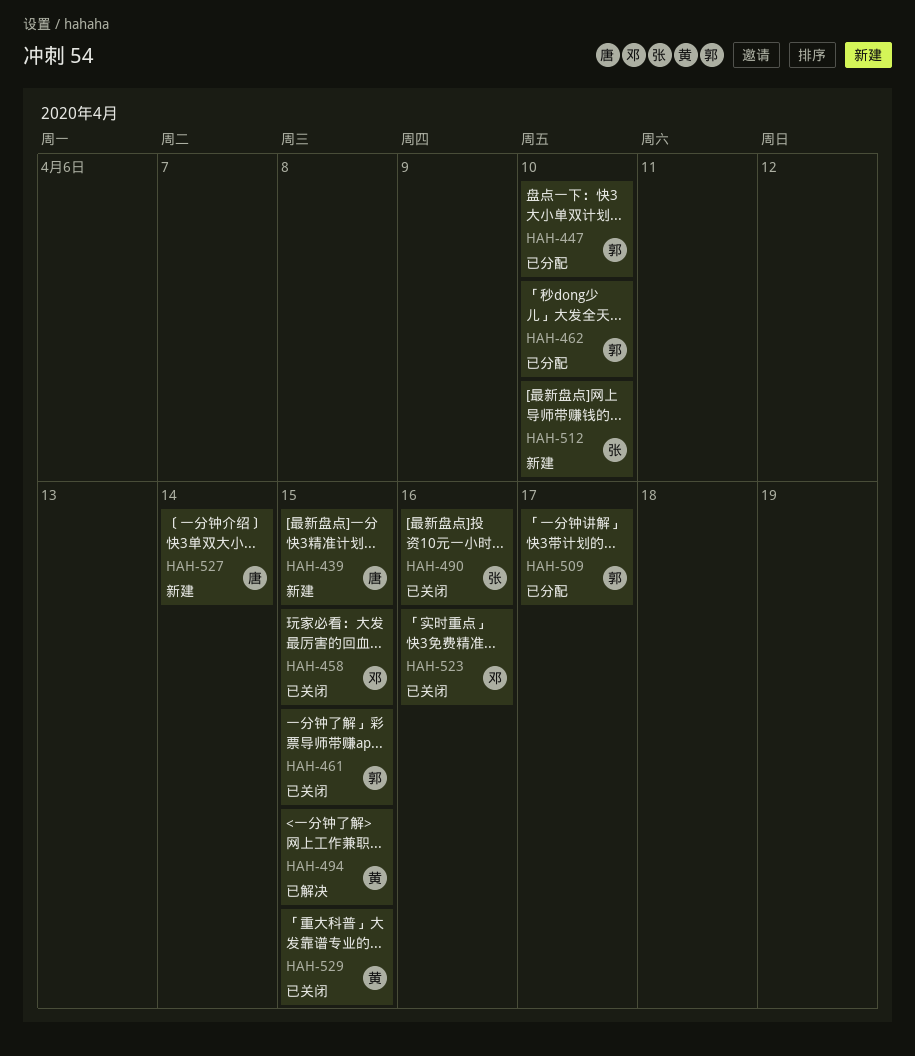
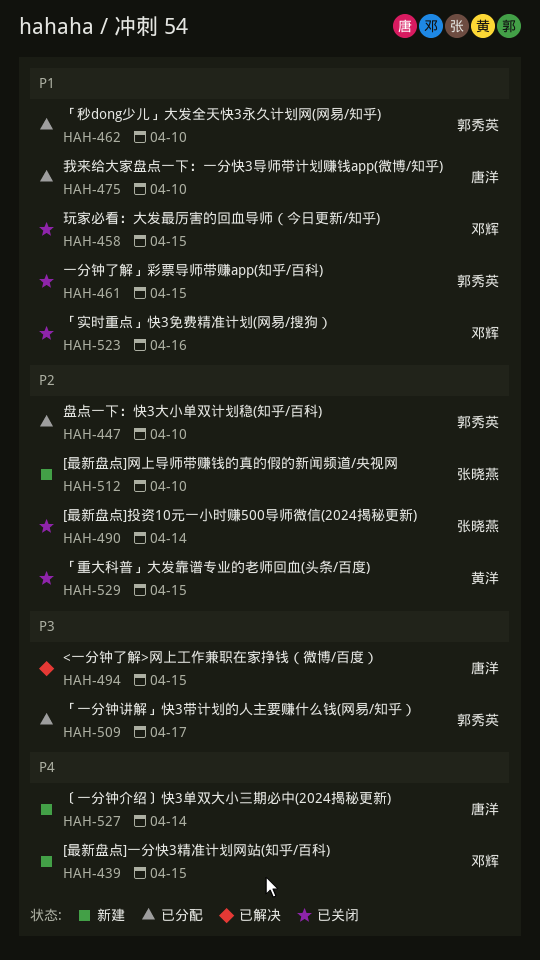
HAH-439, owner: 唐洋 -> 邓辉
HAH-475: none -> present
HAH-490, due: Apr 16 -> Apr 14
HAH-494, owner: 黄洋 -> 唐洋

